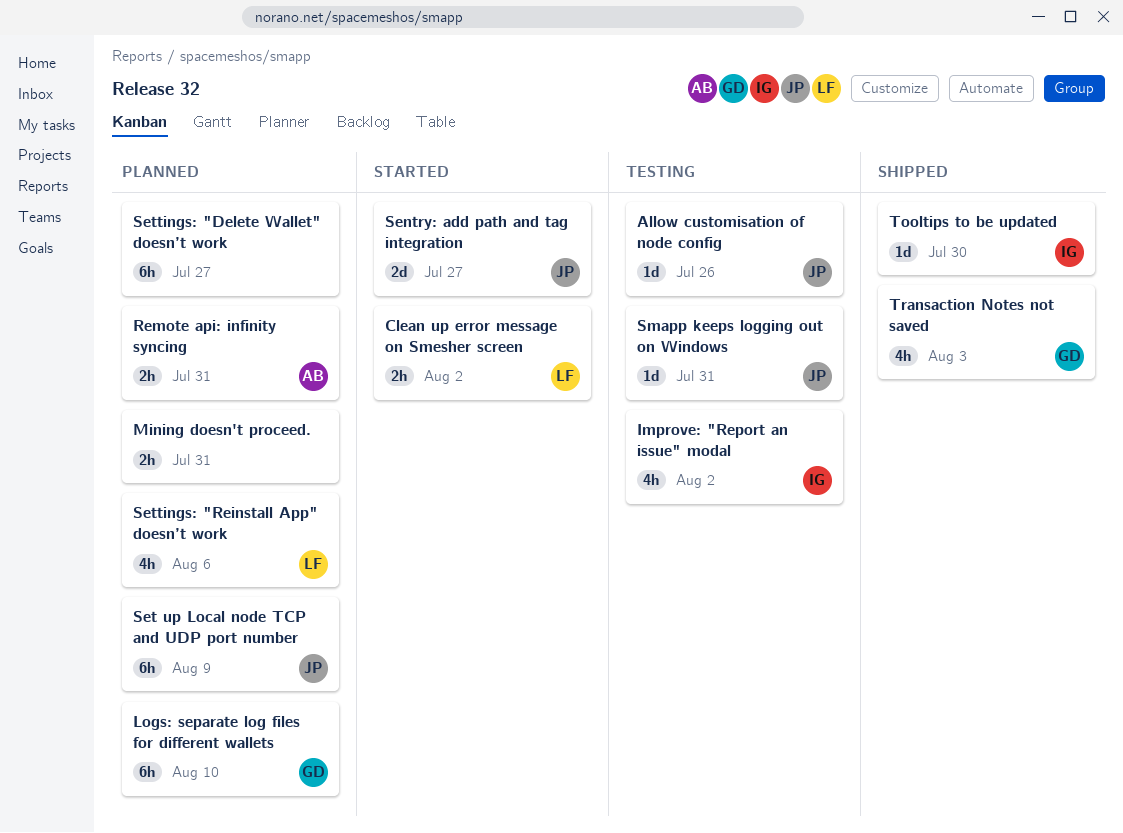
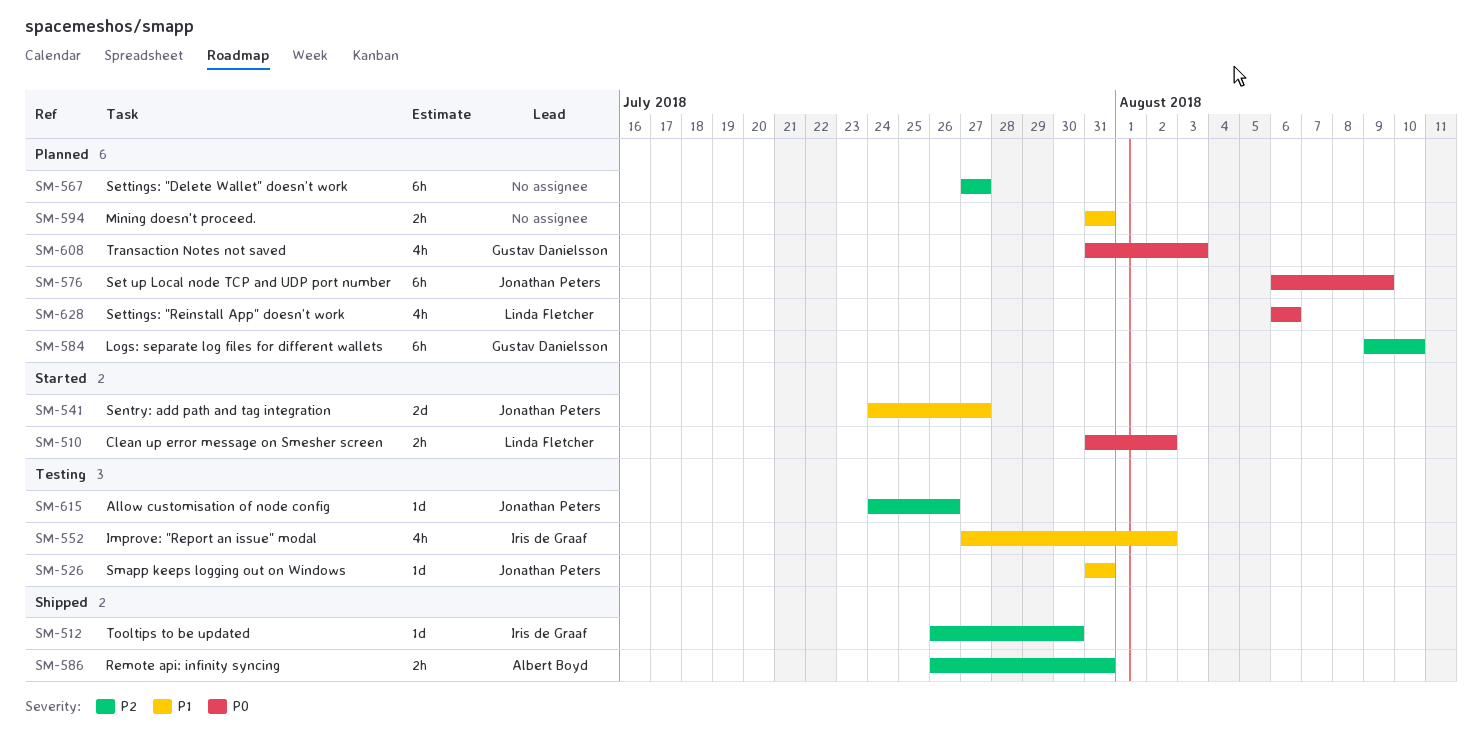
Remote api: infinity syncing, status: Planned -> Shipped
Transaction Notes not saved, status: Shipped -> Planned

